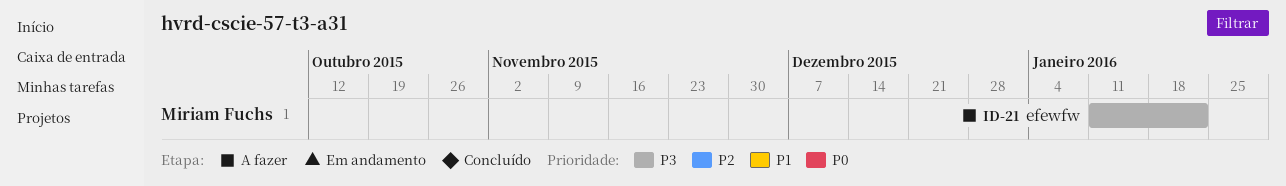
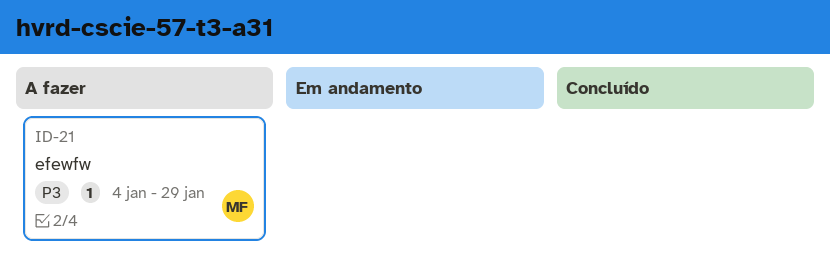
ID-21, start: Jan 11 -> Jan 4
ID-21, due: Jan 22 -> Jan 29

